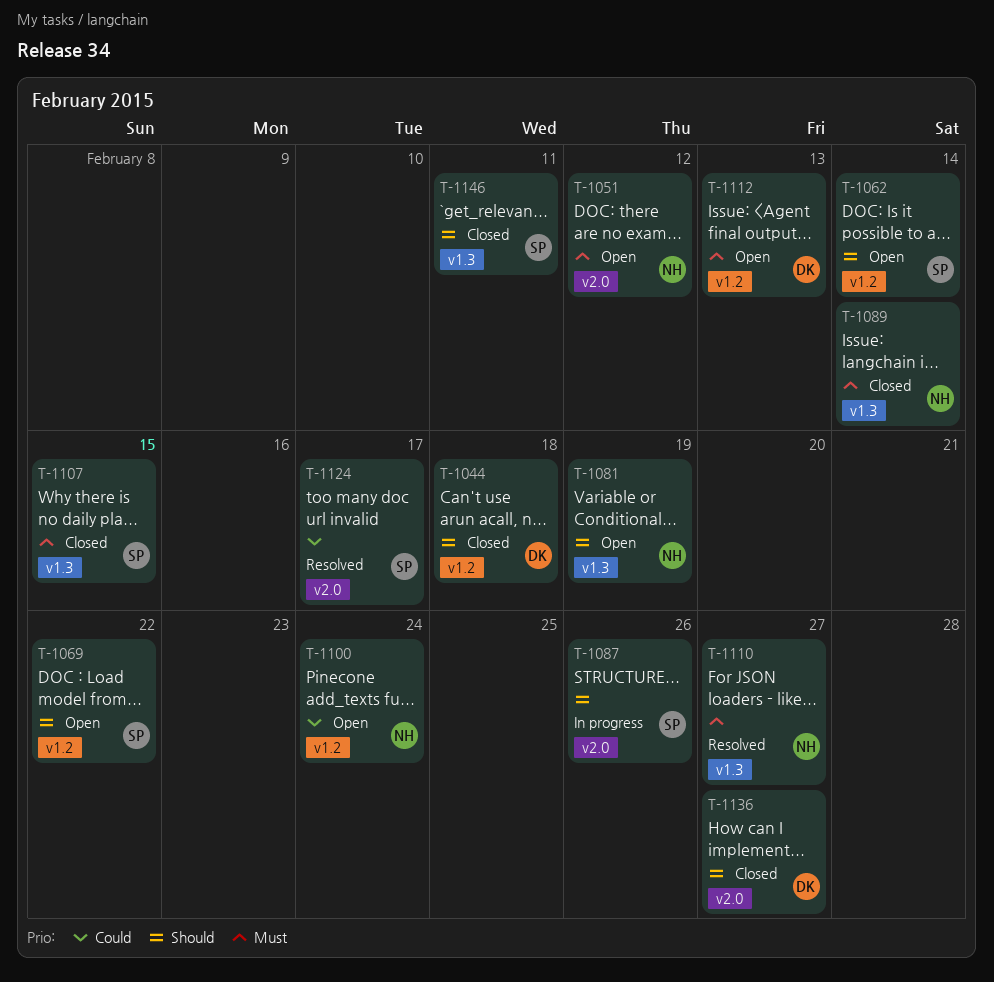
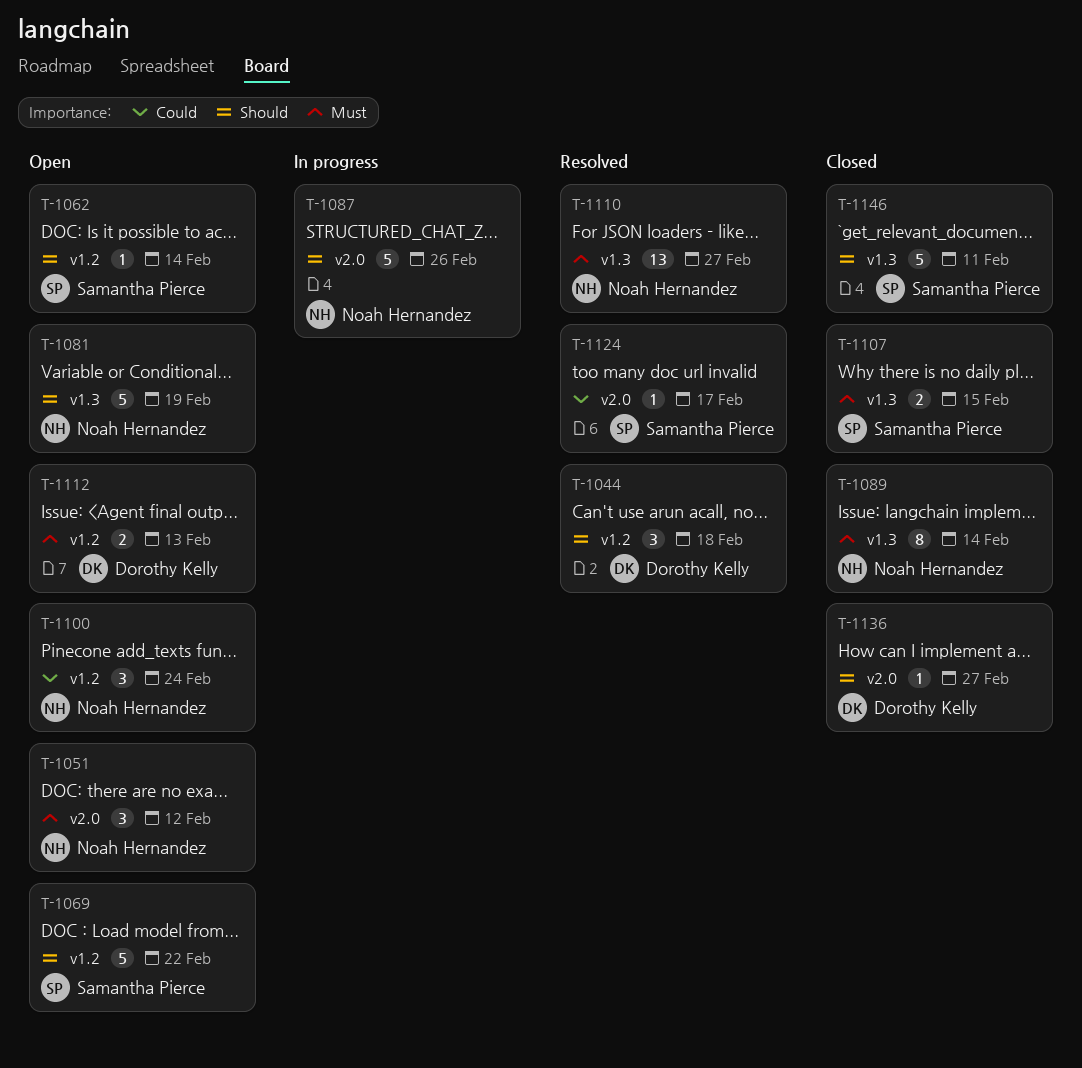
T-1044, status: Closed -> Resolved
T-1087, owner: Samantha Pierce -> Noah Hernandez

